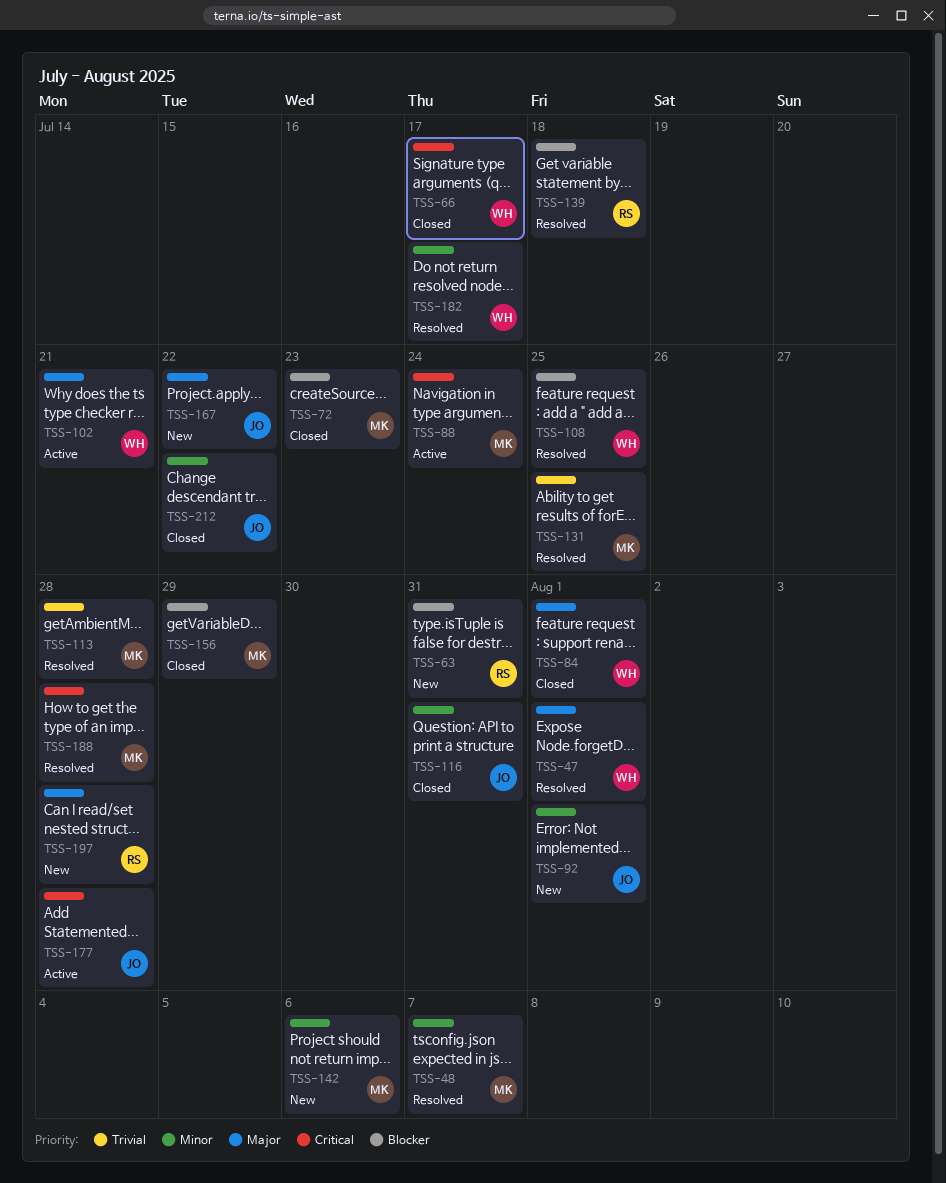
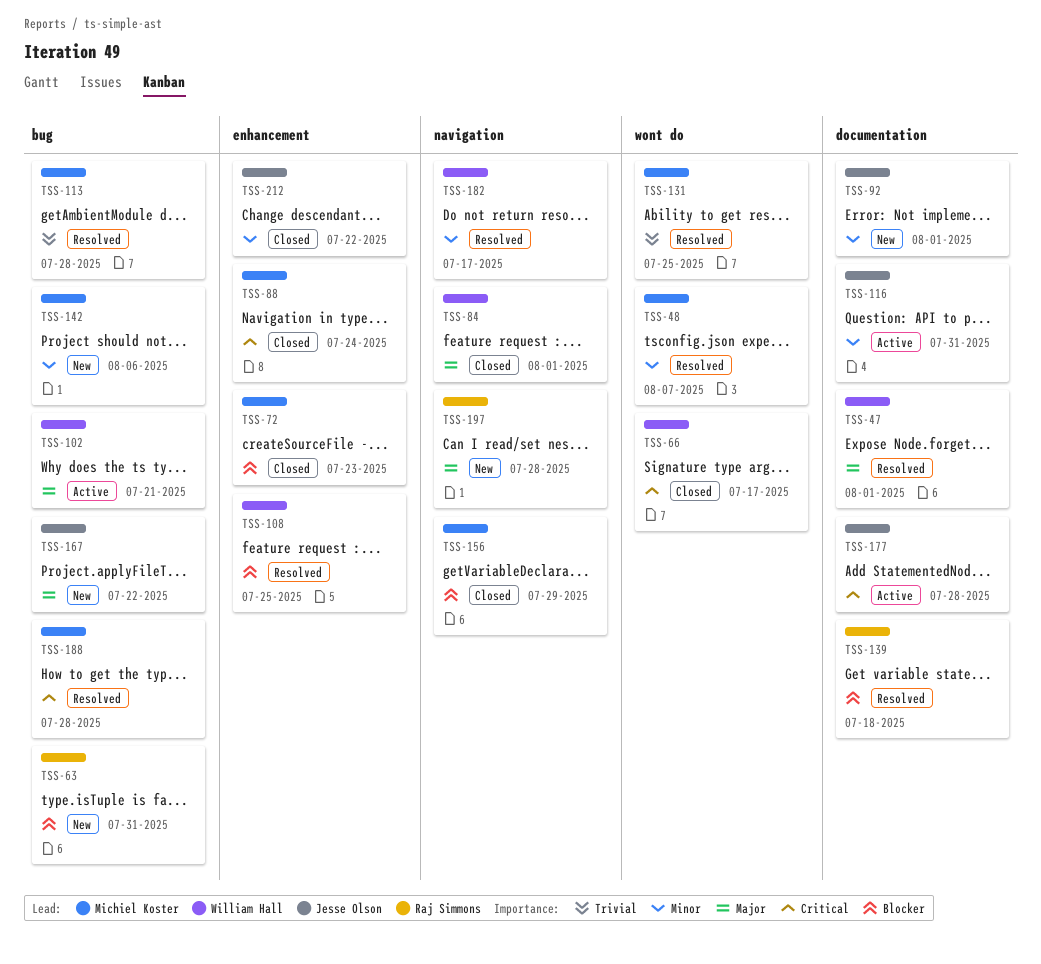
TSS-88, status: Active -> Closed
TSS-116, status: Closed -> Active

